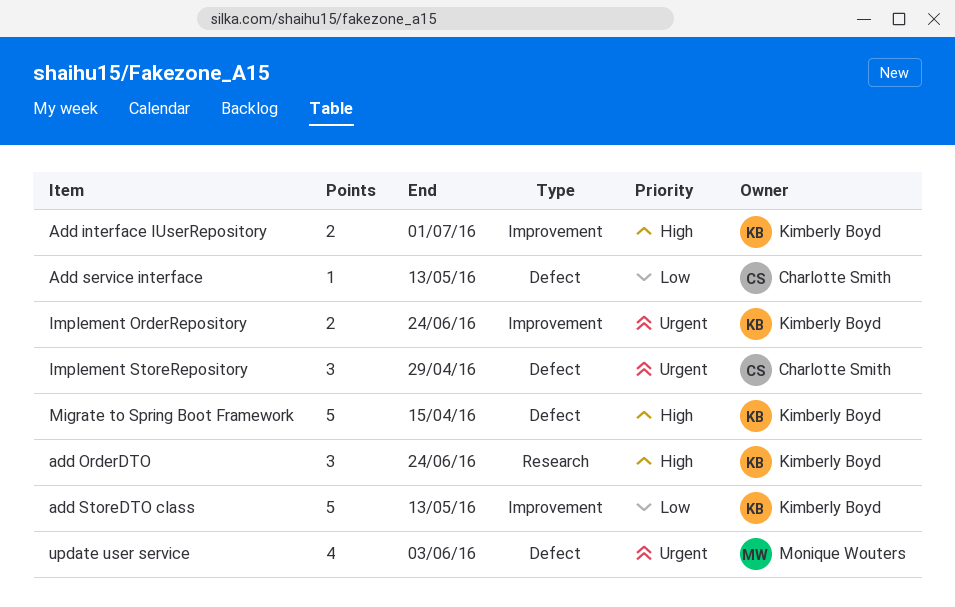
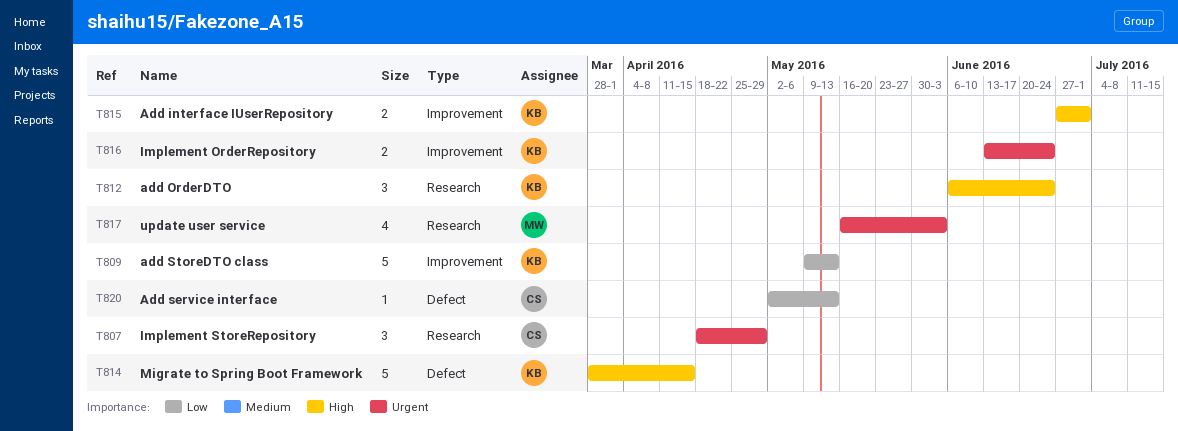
Implement StoreRepository, label: Defect -> Research
update user service, label: Defect -> Research

